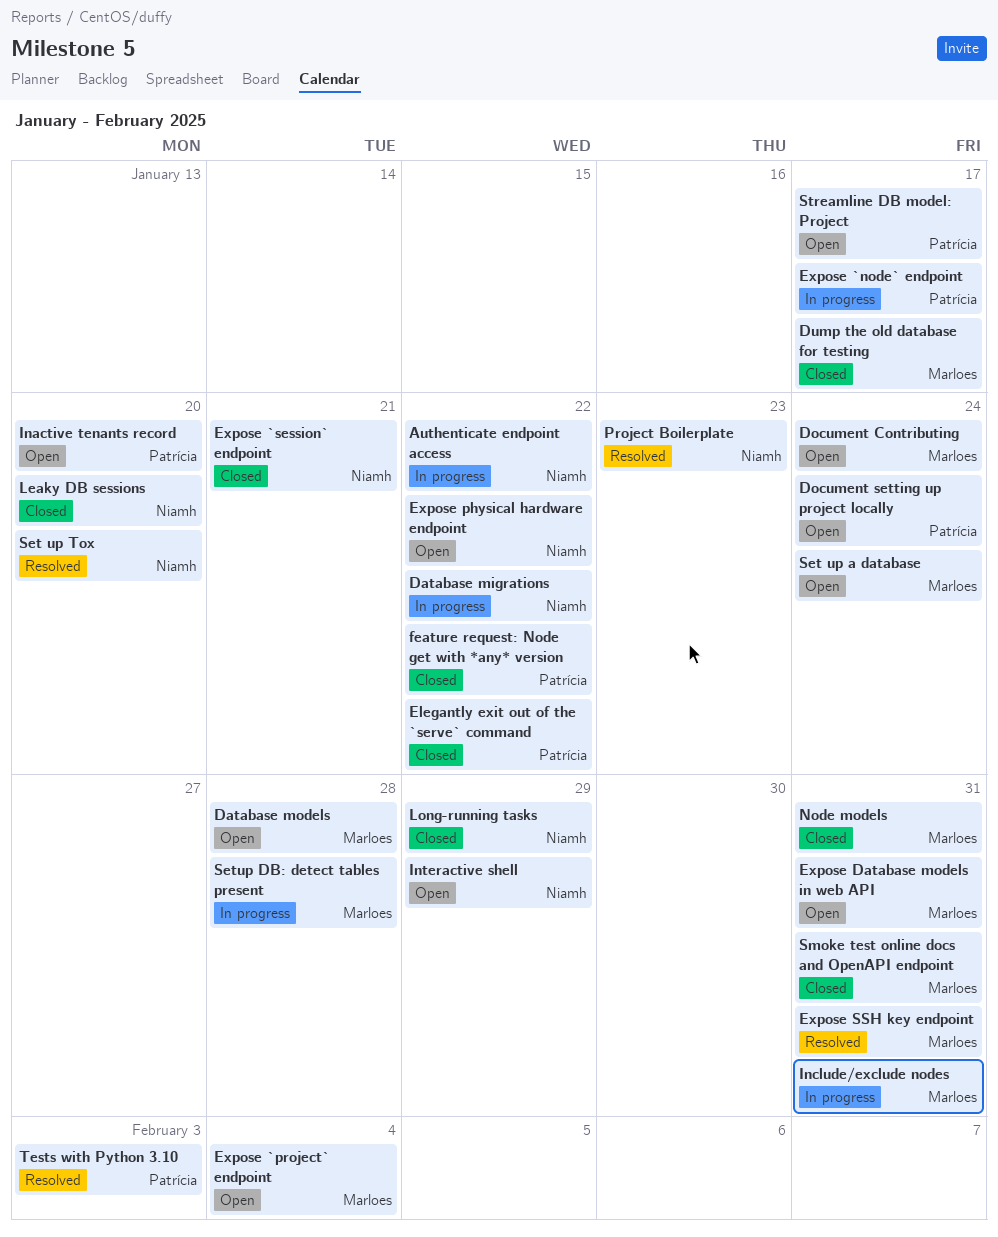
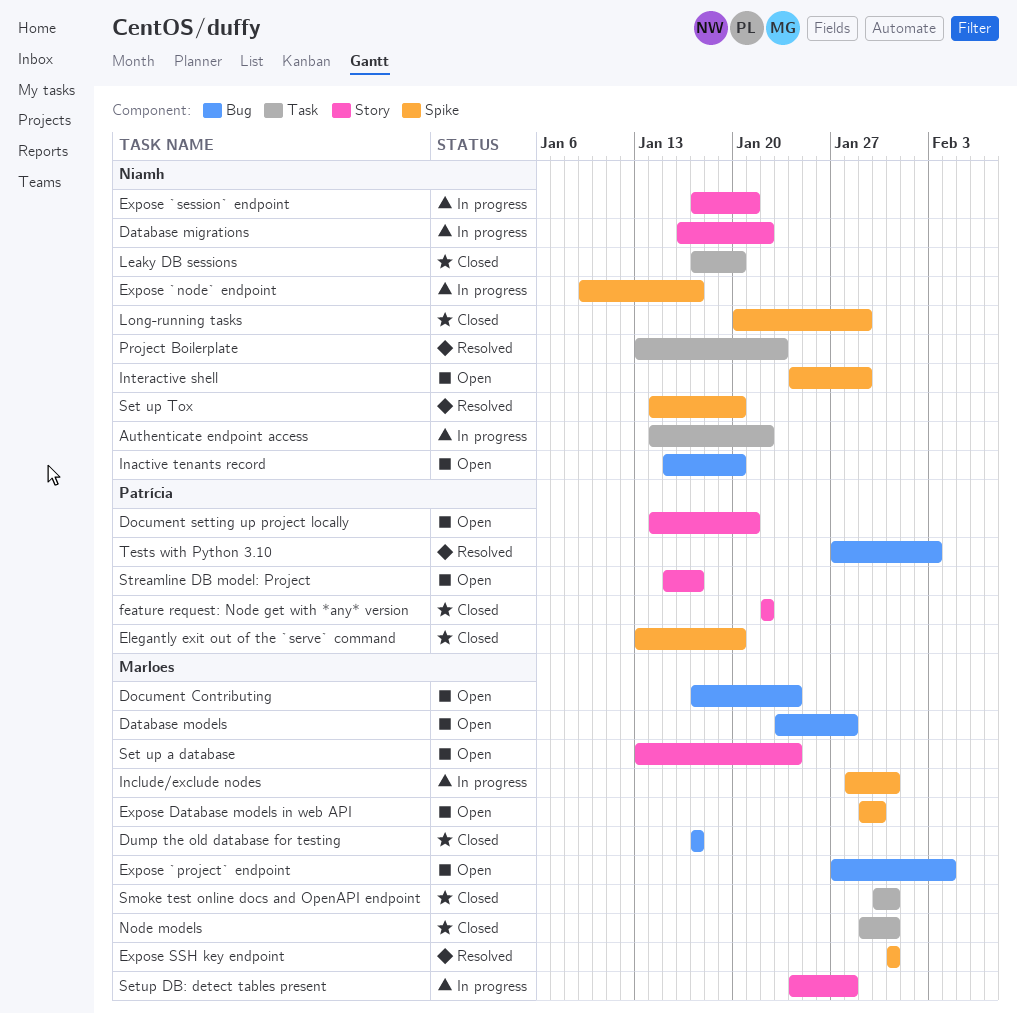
Document setting up project locally, due: Jan 24 -> Jan 21
Elegantly exit out of the `serve` command, due: Jan 22 -> Jan 20
Expose `node` endpoint, owner: Patrícia -> Niamh
Expose `session` endpoint, status: Closed -> In progress
Expose Database models in web API, due: Jan 31 -> Jan 30
Expose physical hardware endpoint: present -> none
Inactive tenants record, owner: Patrícia -> Niamh

